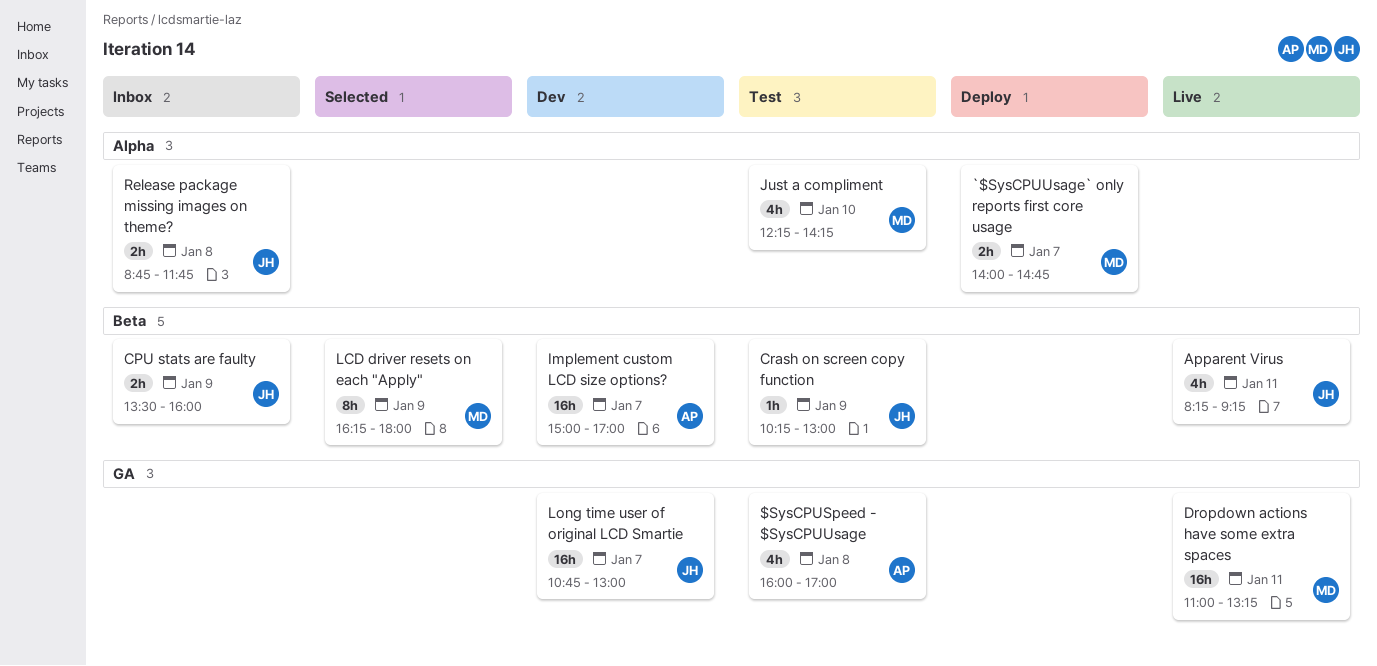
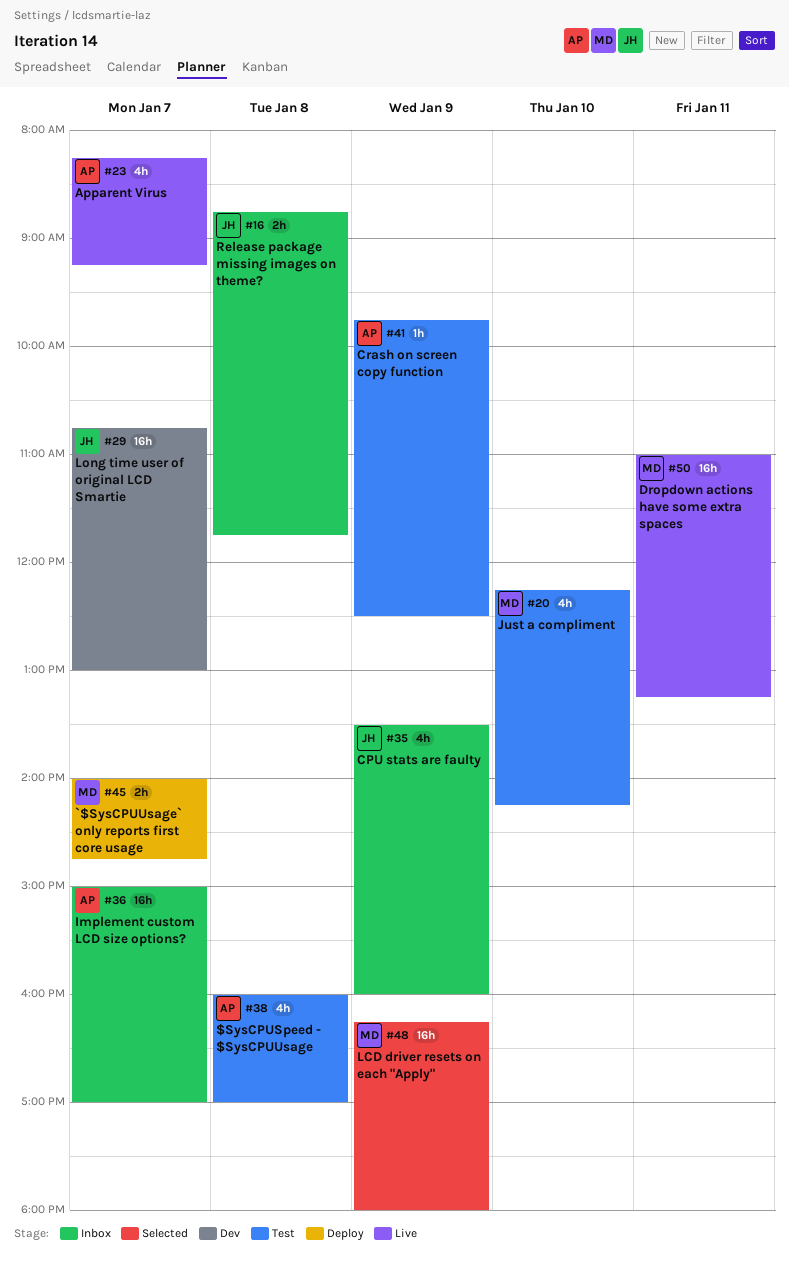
Apparent Virus, owner: JH -> AP
Apparent Virus, day: Jan 11 -> Jan 7
CPU stats are faulty, estimate: 2h -> 4h
Crash on screen copy function, owner: JH -> AP
Crash on screen copy function, begins: 10:15 -> 09:45
Crash on screen copy function, ends: 13:00 -> 12:30
Implement custom LCD size options?, status: Dev -> Inbox
LCD driver resets on each "Apply", estimate: 8h -> 16h

